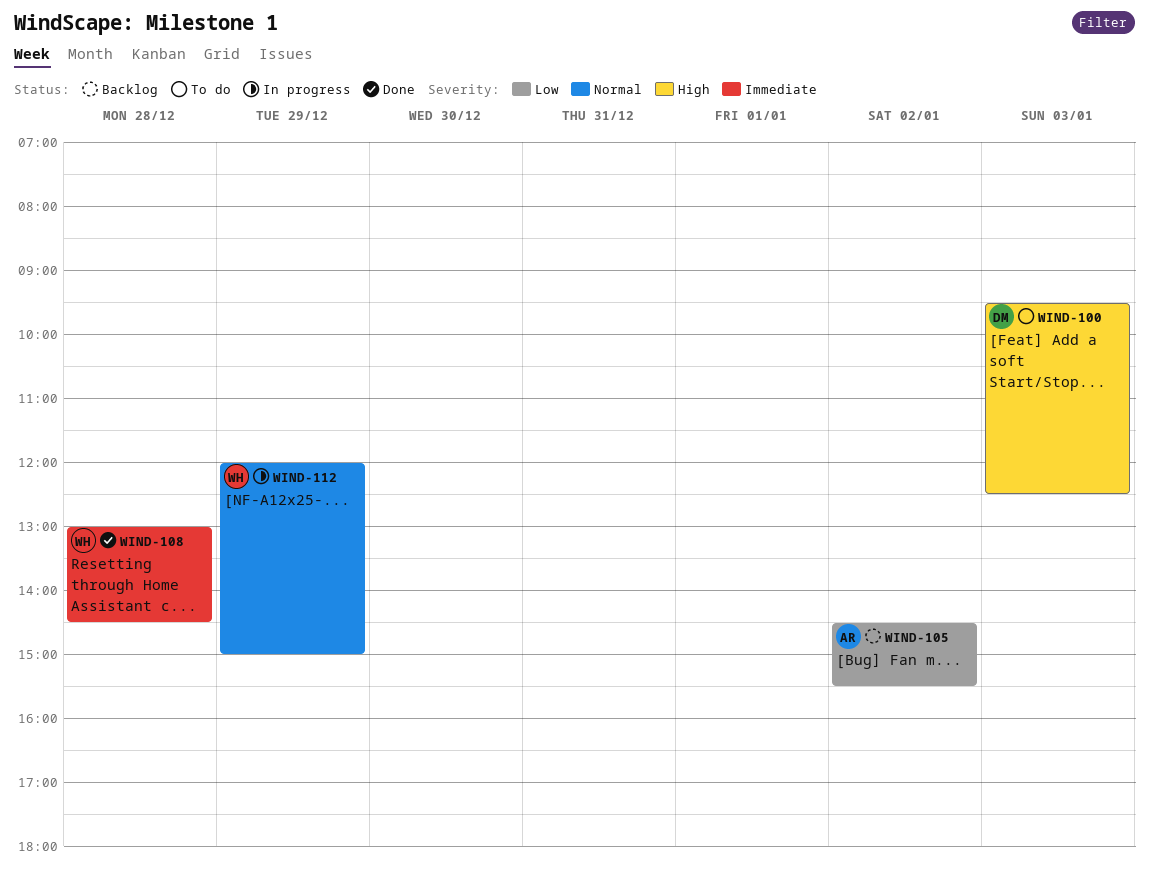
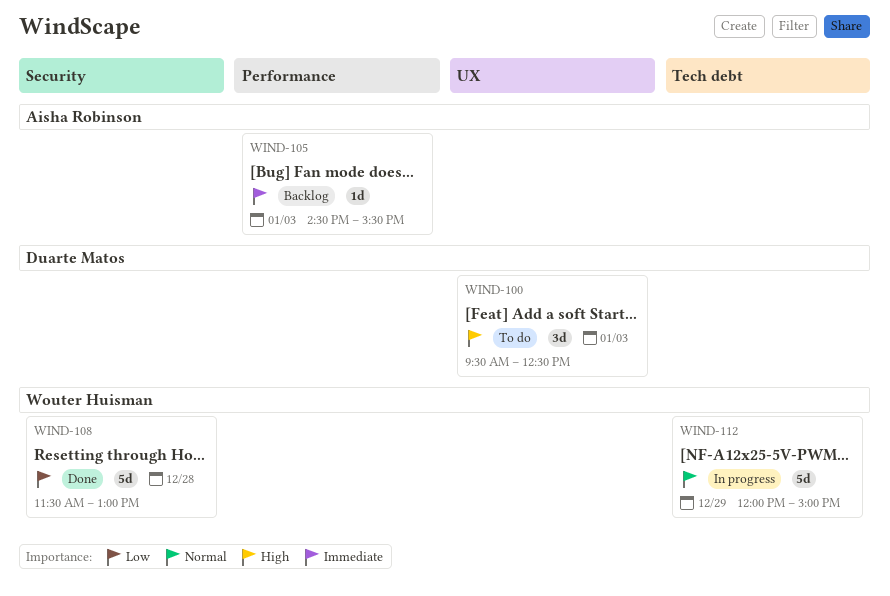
WIND-105, priority: Low -> Immediate
WIND-105, day: Jan 2 -> Jan 3
WIND-108, priority: Immediate -> Low
WIND-108, begins: 13:00 -> 11:30
WIND-108, ends: 14:30 -> 13:00

